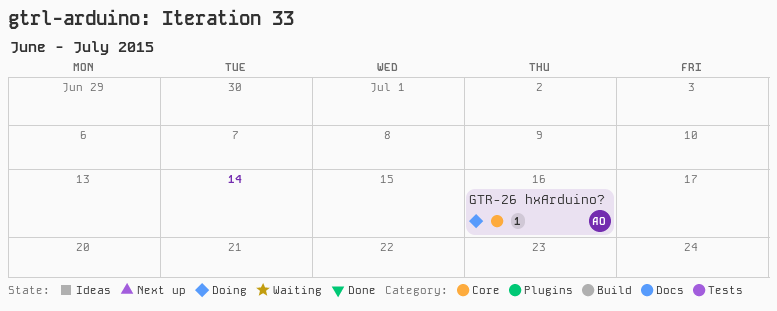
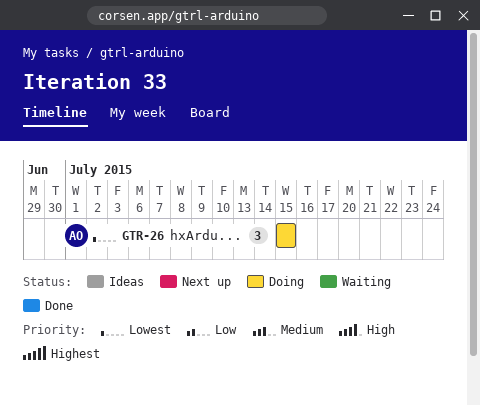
GTR-26, estimate: 1 -> 3
GTR-26, due: Jul 16 -> Jul 15

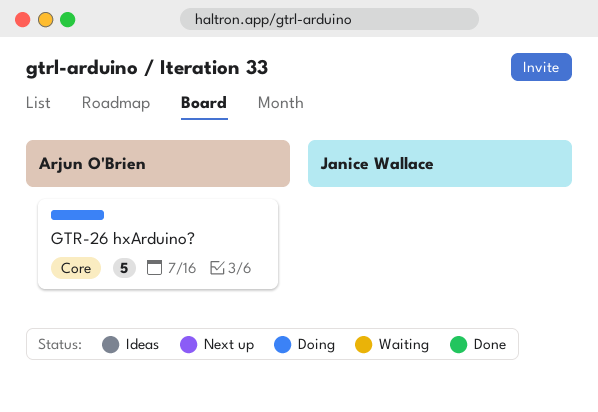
GTR-26, estimate: 3 -> 5
GTR-26, due: Jul 15 -> Jul 16

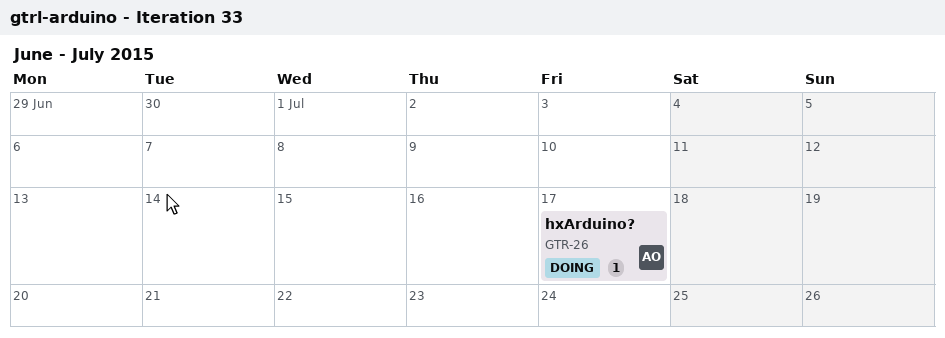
GTR-26, estimate: 5 -> 1
GTR-26, due: Jul 16 -> Jul 17

